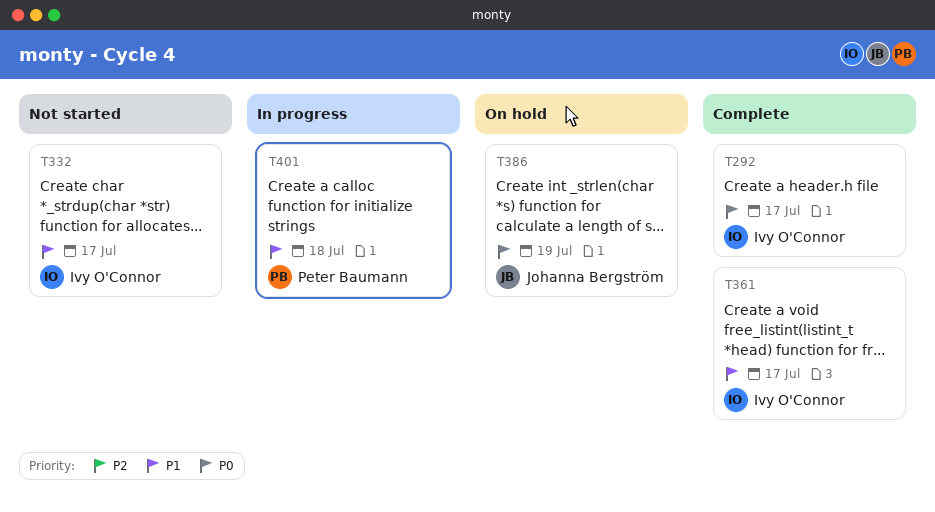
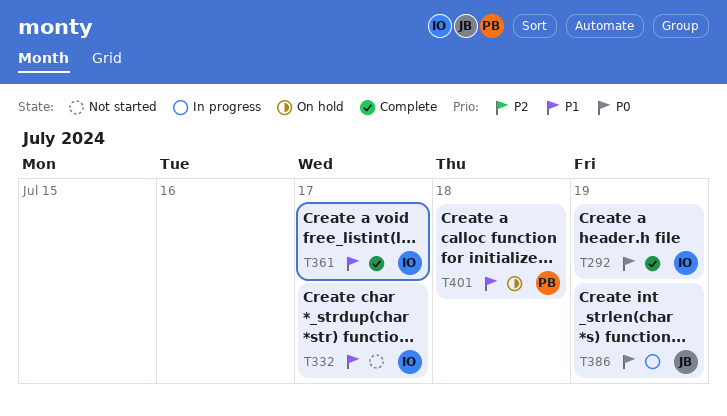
T292, day: Jul 17 -> Jul 19
T386, status: On hold -> In progress
T401, status: In progress -> On hold

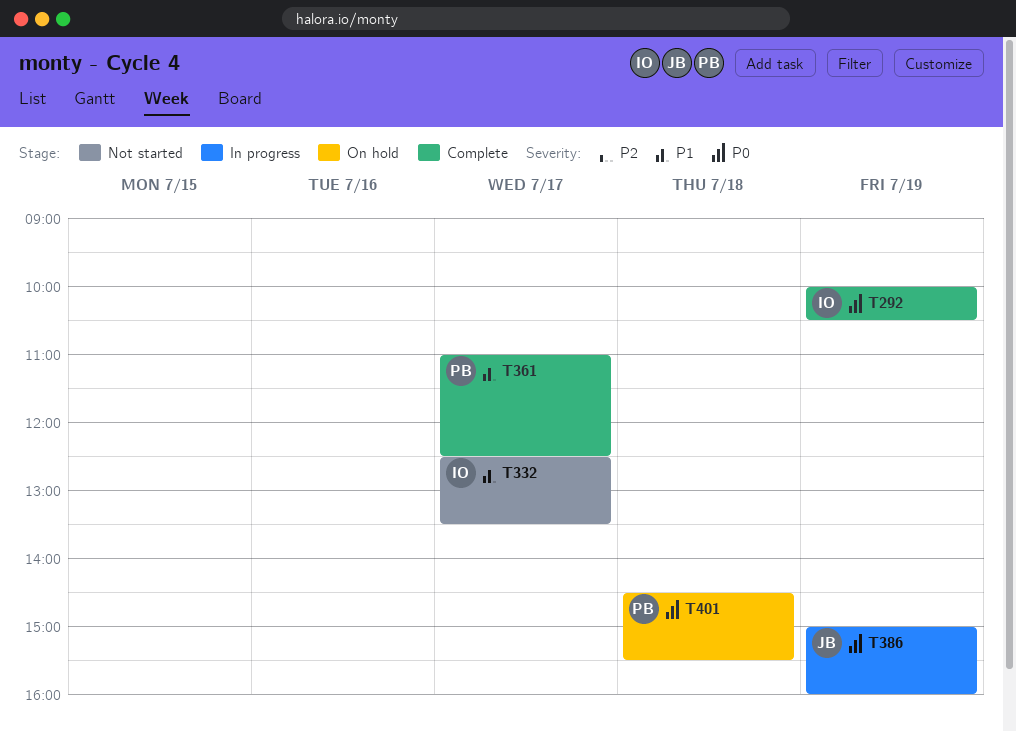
T361, owner: IO -> PB
T401, priority: P1 -> P0

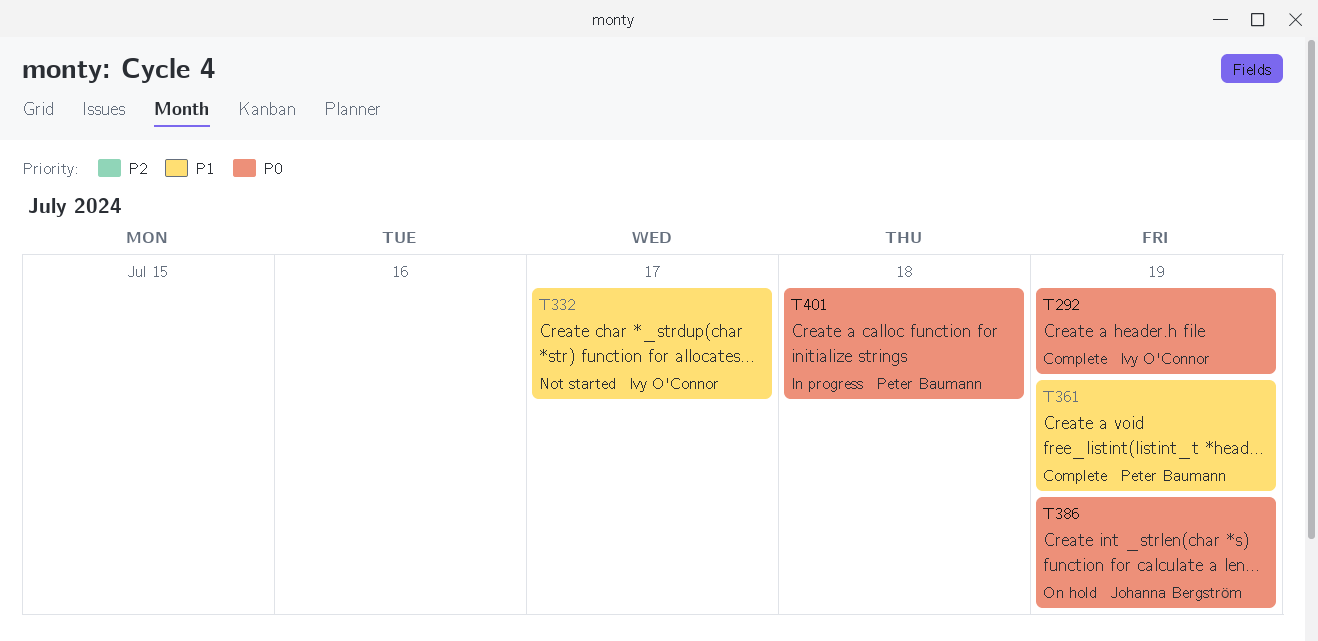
T361, day: Jul 17 -> Jul 19
T386, status: In progress -> On hold
T401, status: On hold -> In progress

